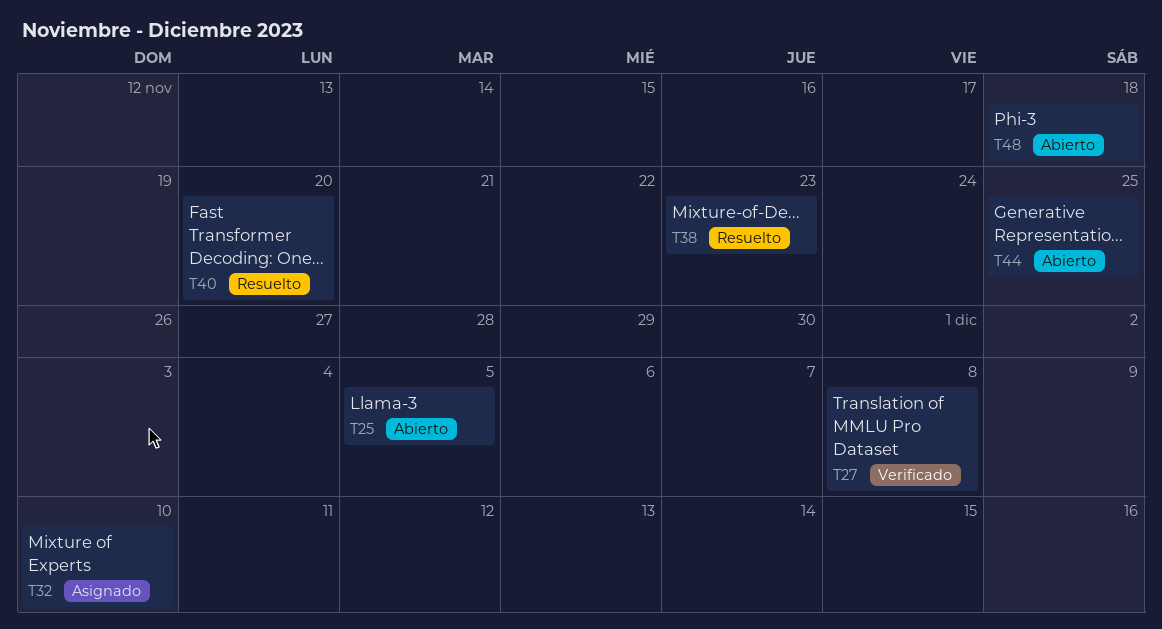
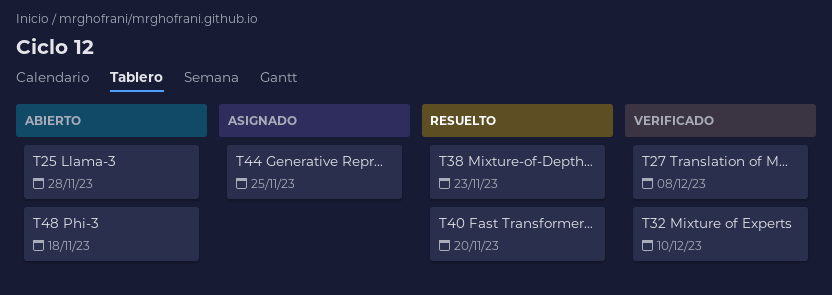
T25, due: Dec 5 -> Nov 28
T32, status: Asignado -> Verificado
T44, status: Abierto -> Asignado

